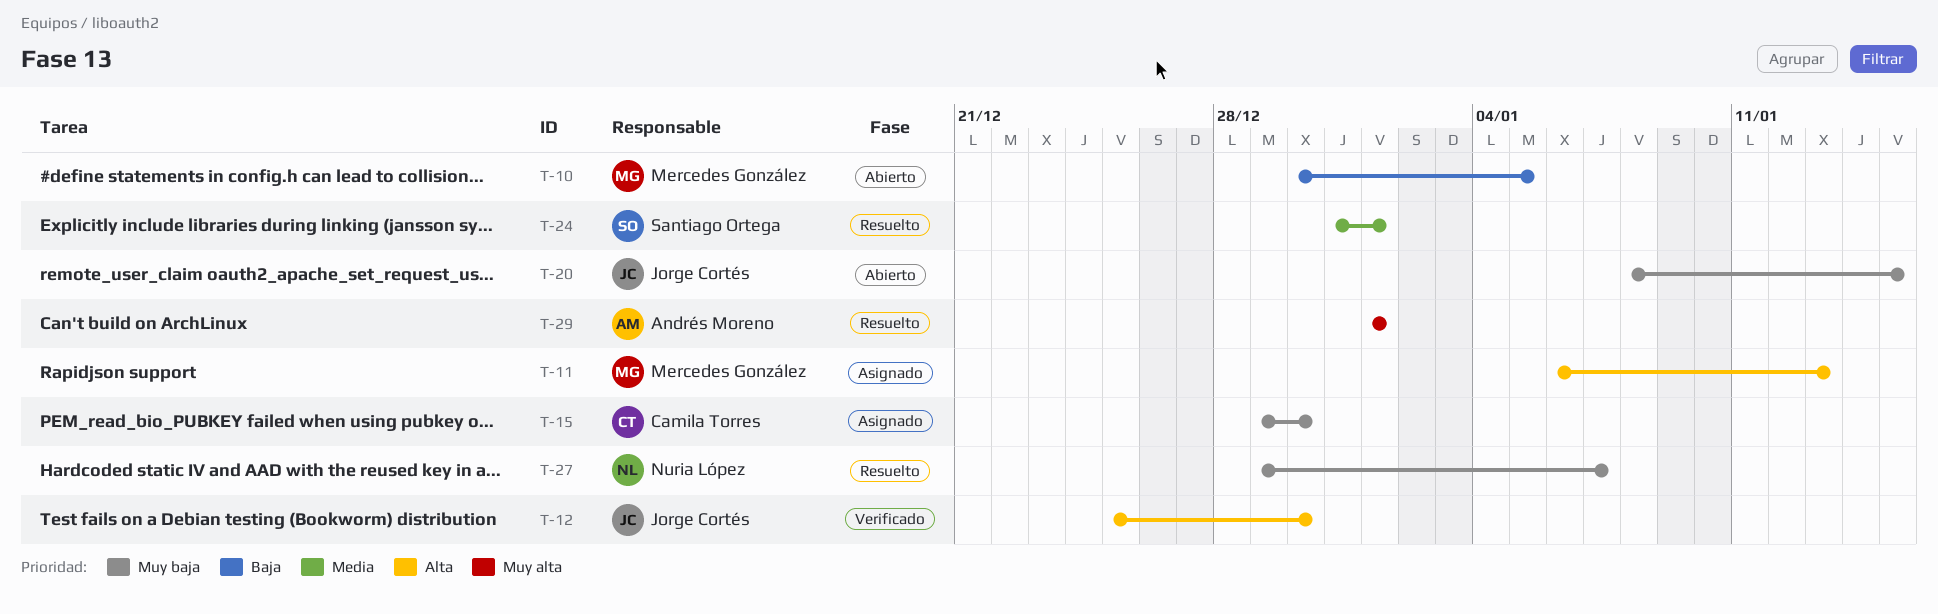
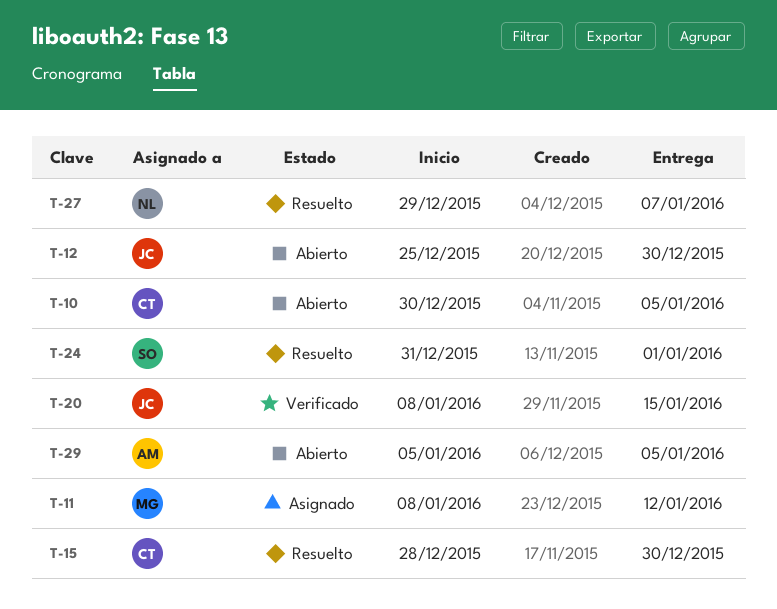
T-10, owner: Mercedes González -> Camila Torres
T-11, start: Jan 6 -> Jan 8
T-11, due: Jan 13 -> Jan 12
T-12, status: Verificado -> Abierto
T-15, status: Asignado -> Resuelto
T-15, start: Dec 29 -> Dec 28
T-20, status: Abierto -> Verificado
T-29, status: Resuelto -> Abierto
T-29, start: Jan 1 -> Jan 5
T-29, due: Jan 1 -> Jan 5

